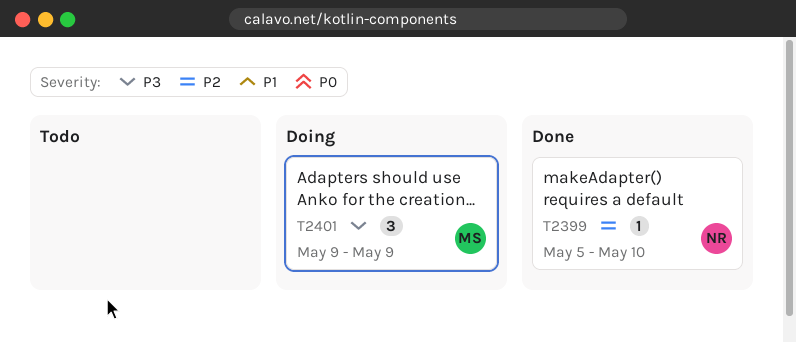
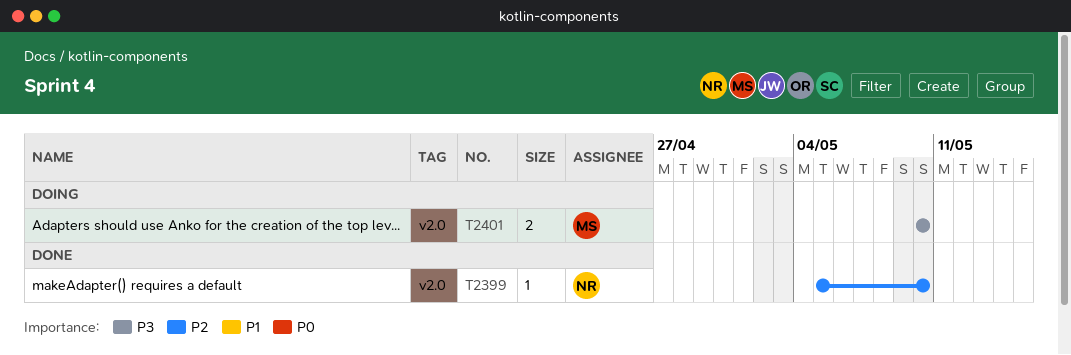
T2401, estimate: 3 -> 2
T2401, start: May 9 -> May 10
T2401, due: May 9 -> May 10

